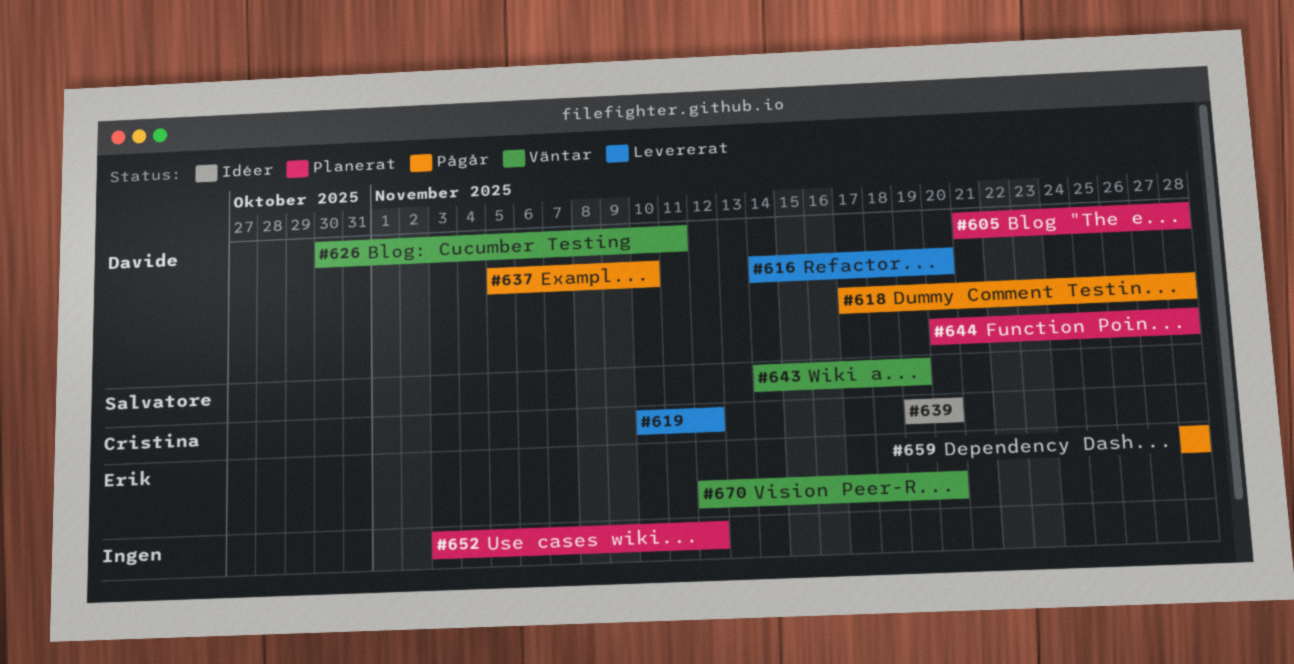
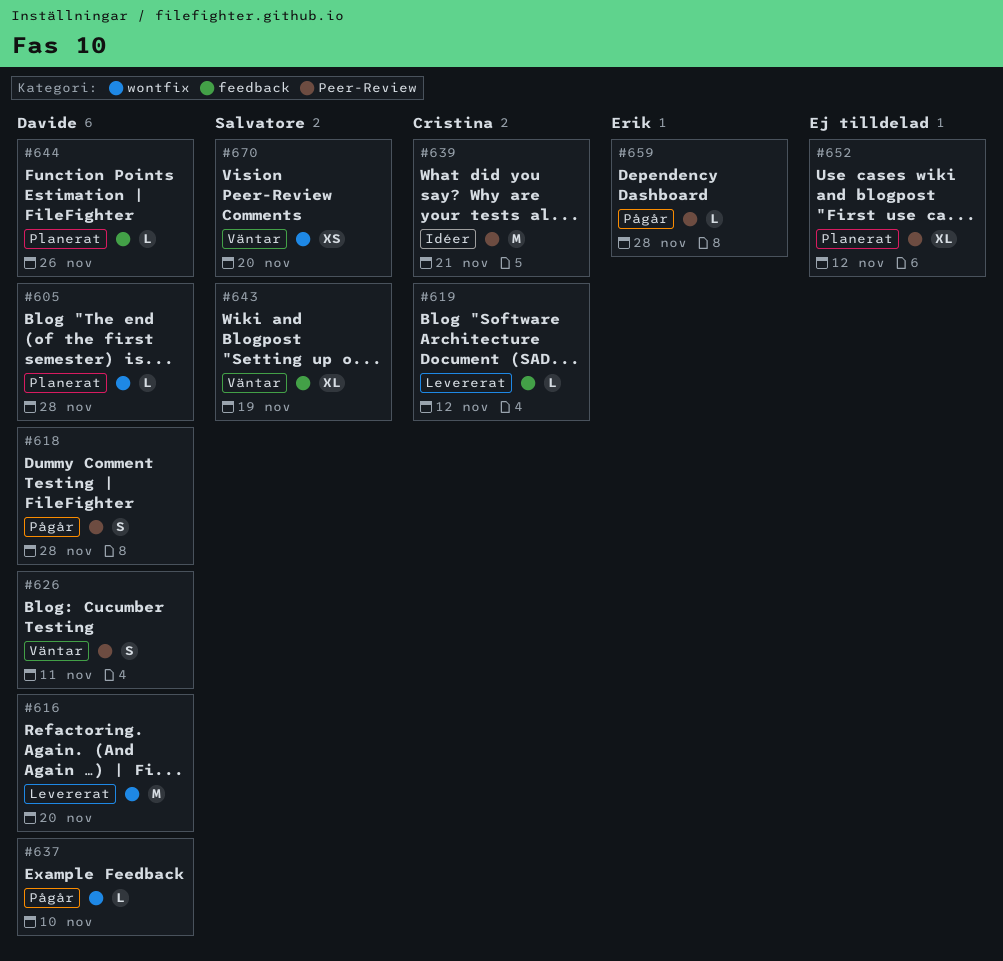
#639, due: Nov 20 -> Nov 21
#644, due: Nov 28 -> Nov 26
#670, owner: Erik -> Salvatore

